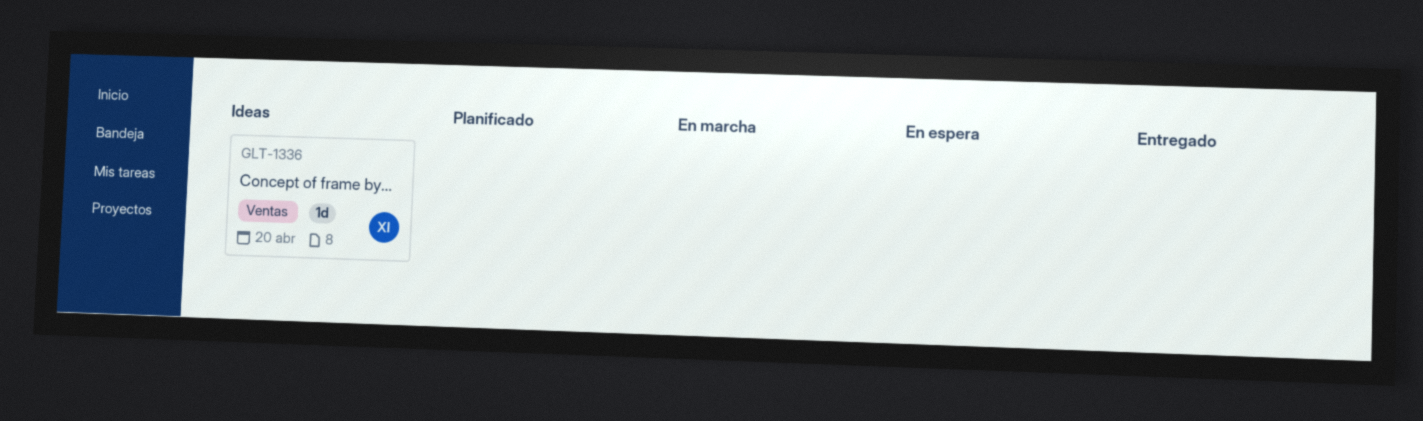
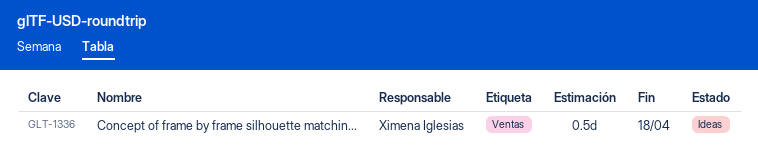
GLT-1336, estimate: 1d -> 0.5d
GLT-1336, due: Apr 20 -> Apr 18

